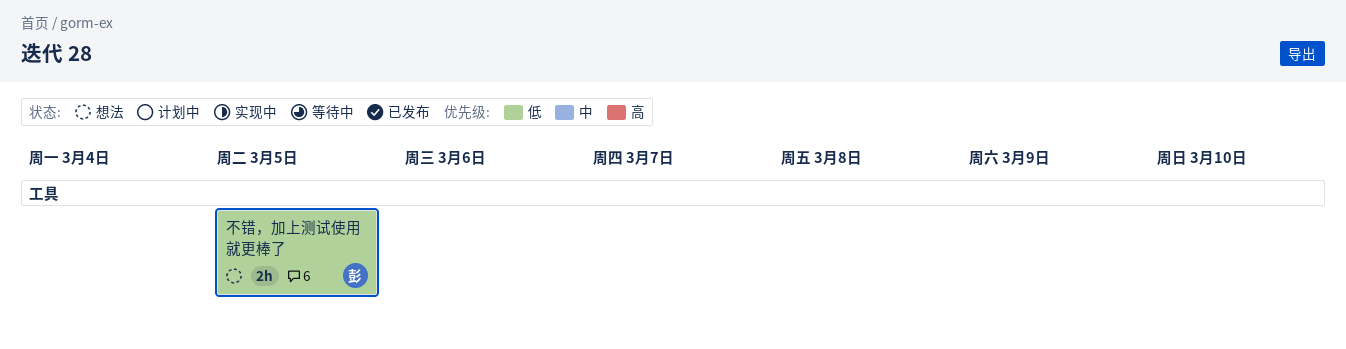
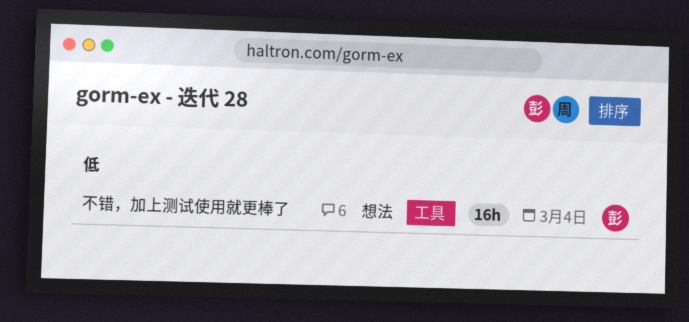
不错，加上测试使用就更棒了, estimate: 2h -> 16h
不错，加上测试使用就更棒了, due: Mar 5 -> Mar 4

